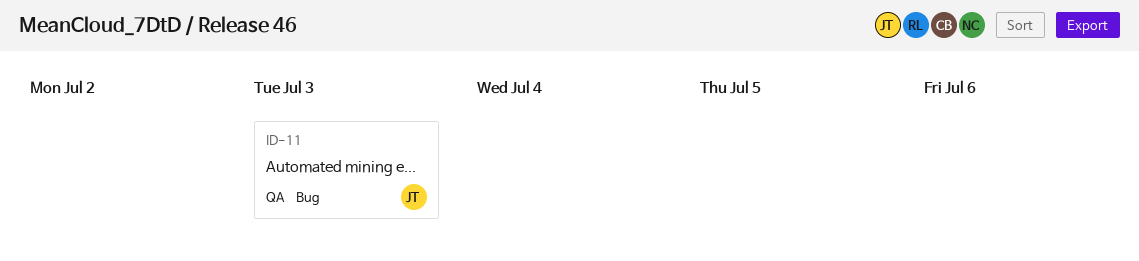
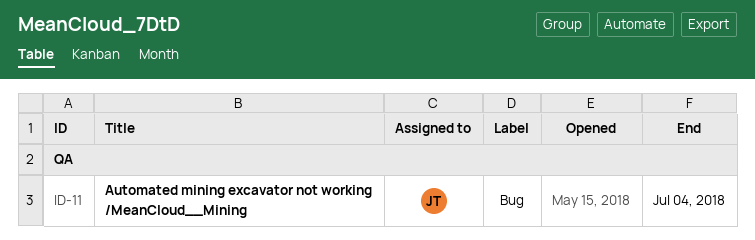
ID-11, due: Jul 3 -> Jul 4

